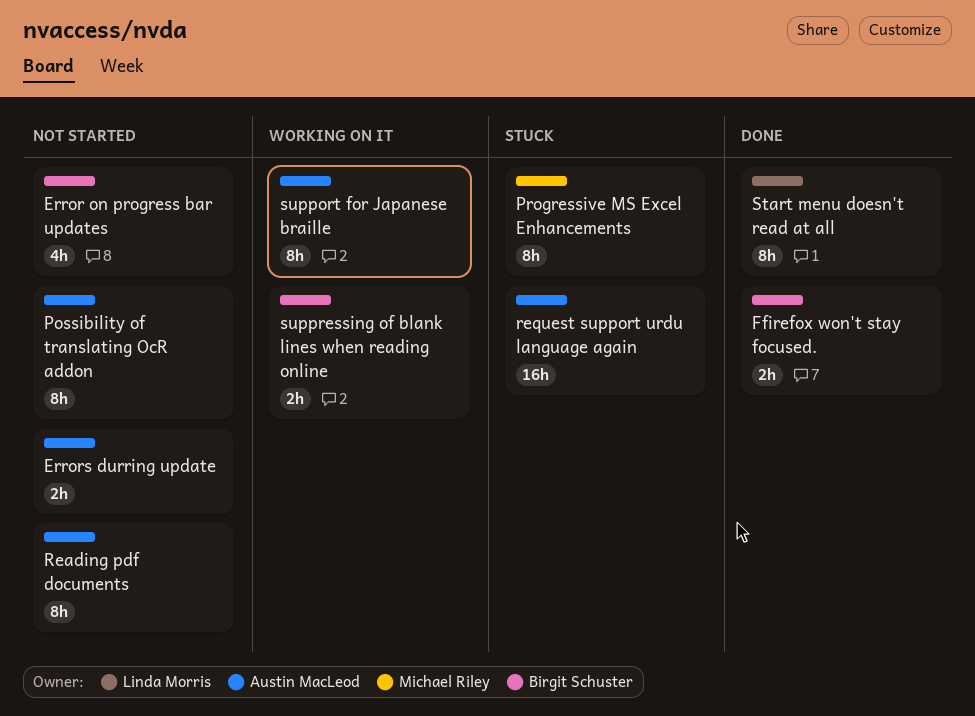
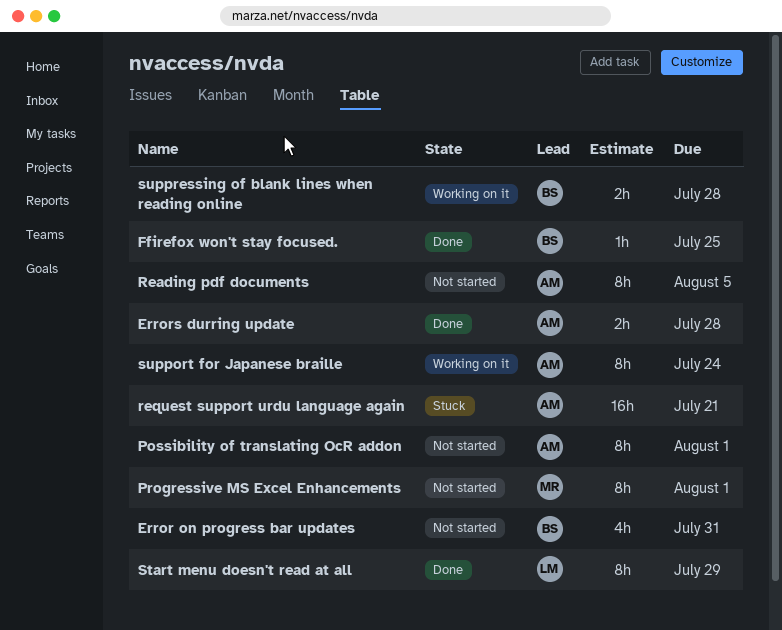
Errors durring update, status: Not started -> Done
Ffirefox won't stay focused., estimate: 2h -> 1h
Progressive MS Excel Enhancements, status: Stuck -> Not started

